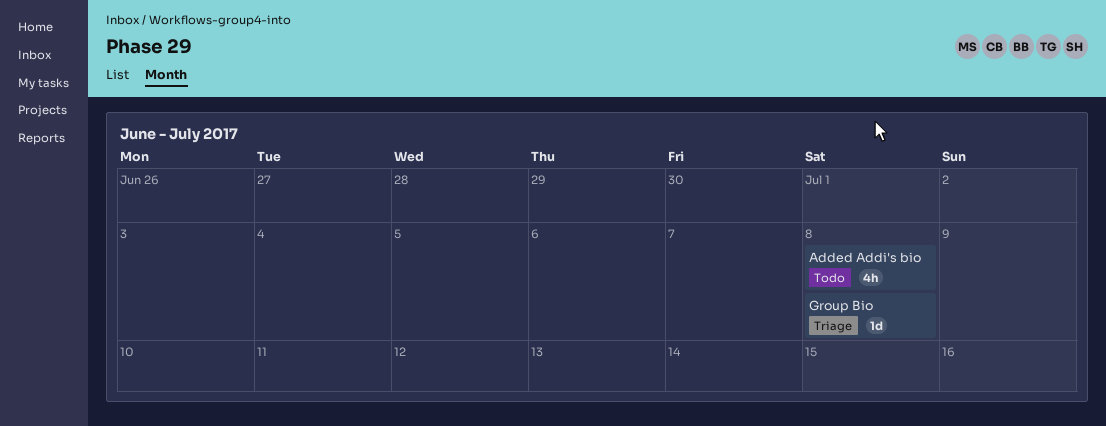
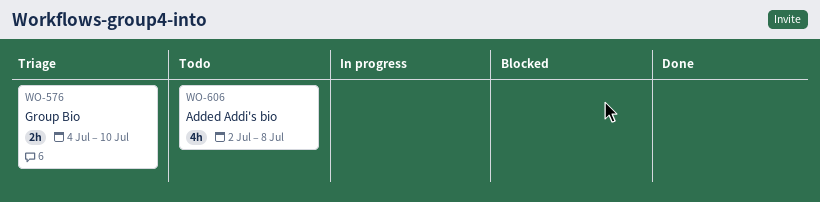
Group Bio, estimate: 1d -> 2h
Group Bio, due: Jul 8 -> Jul 10

